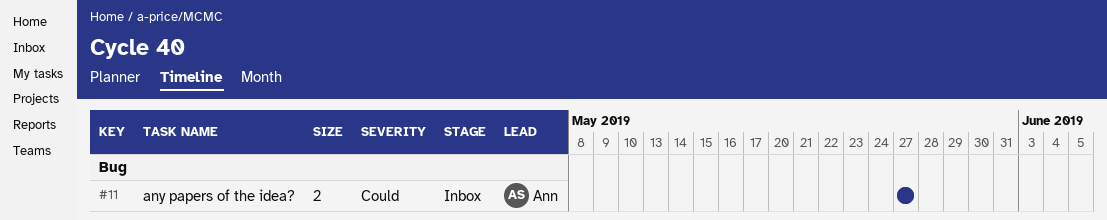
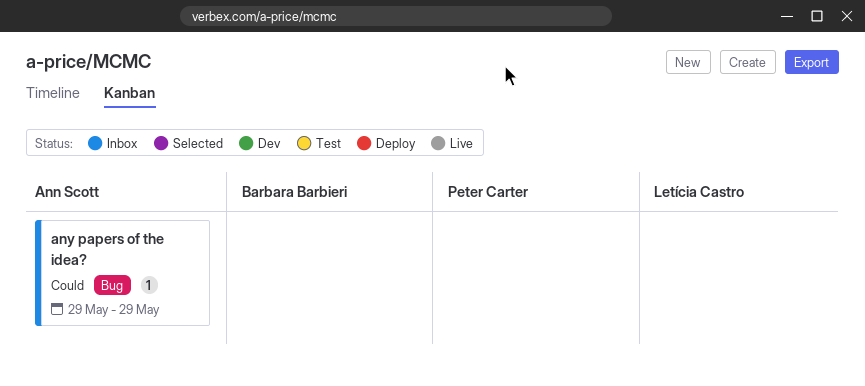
any papers of the idea?, estimate: 2 -> 1
any papers of the idea?, start: May 27 -> May 29
any papers of the idea?, due: May 27 -> May 29

